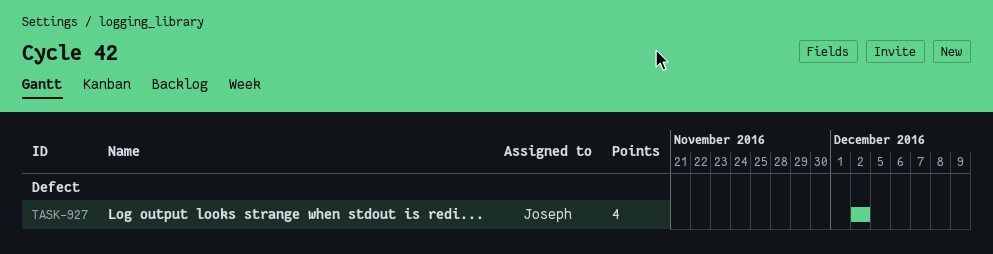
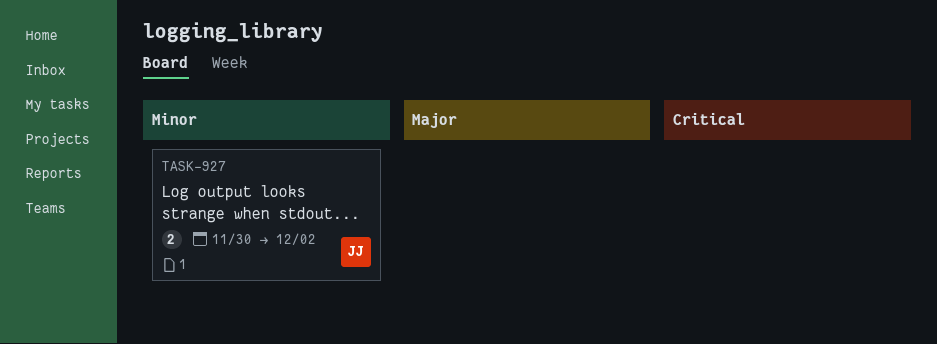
TASK-927, estimate: 4 -> 2
TASK-927, start: Dec 2 -> Nov 30

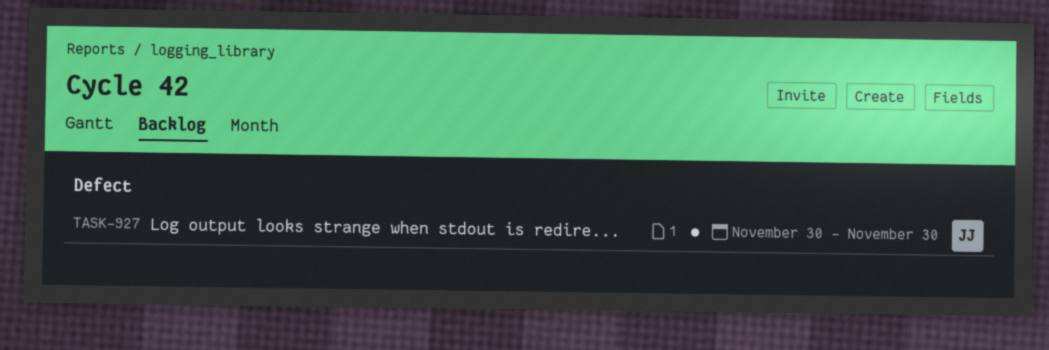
TASK-927, estimate: 2 -> 1
TASK-927, due: Dec 2 -> Nov 30

